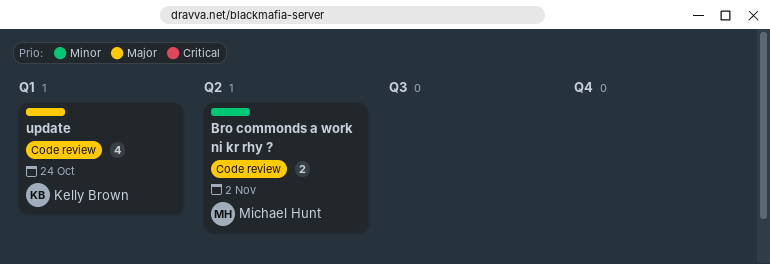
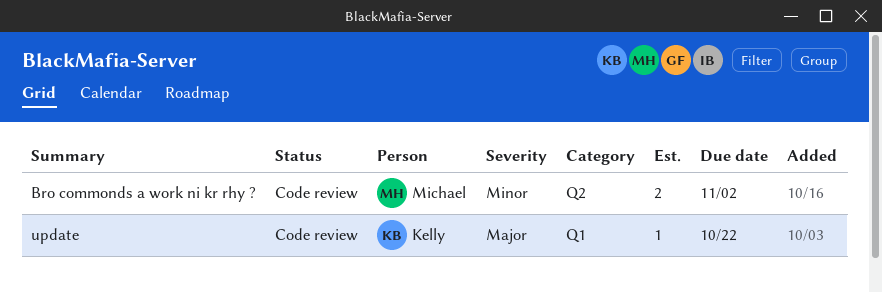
update, estimate: 4 -> 1
update, due: Oct 24 -> Oct 22

